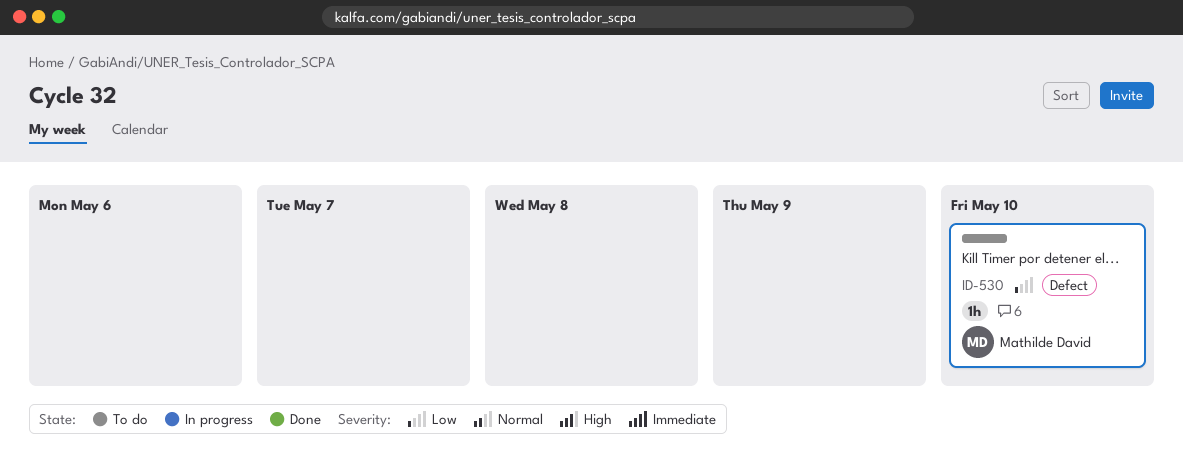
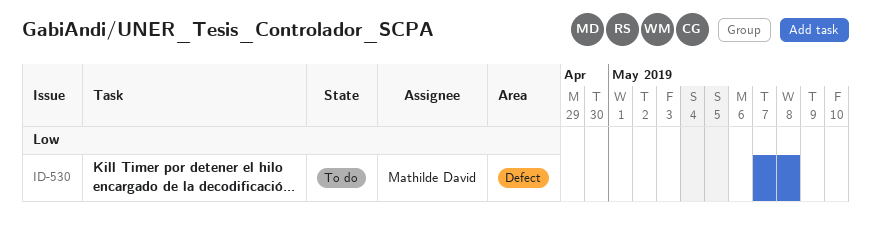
ID-530, due: May 10 -> May 8

